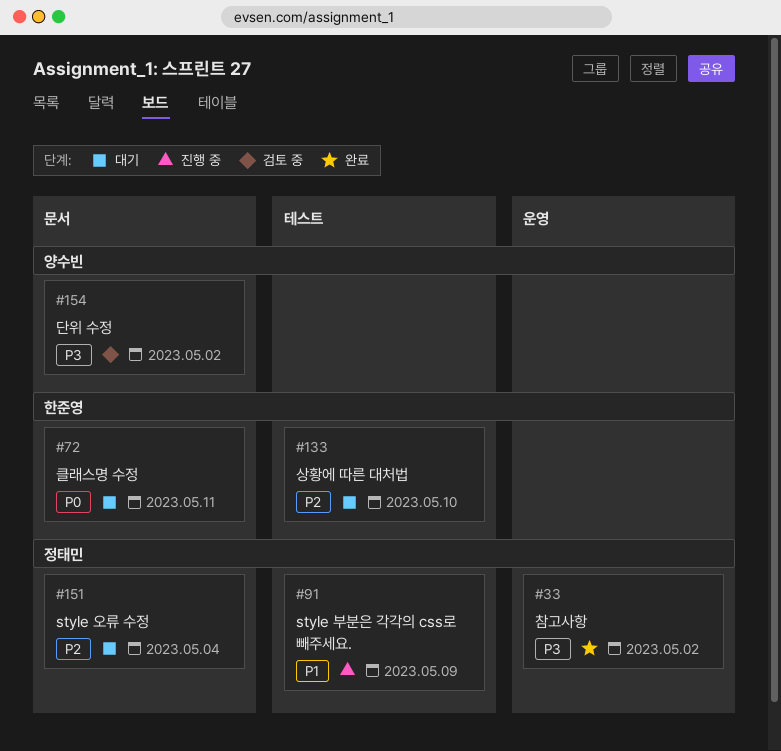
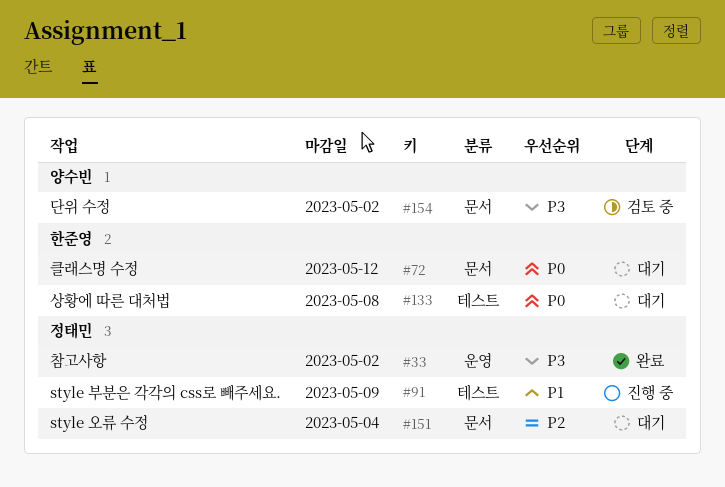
#72, due: May 11 -> May 12
#133, priority: P2 -> P0
#133, due: May 10 -> May 8

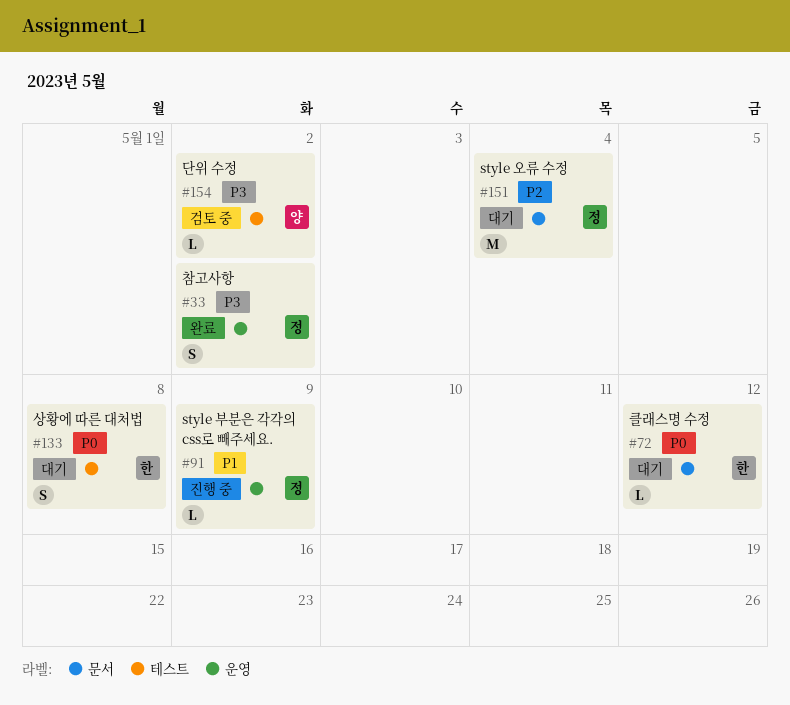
#91, label: 테스트 -> 운영
#154, label: 문서 -> 테스트

